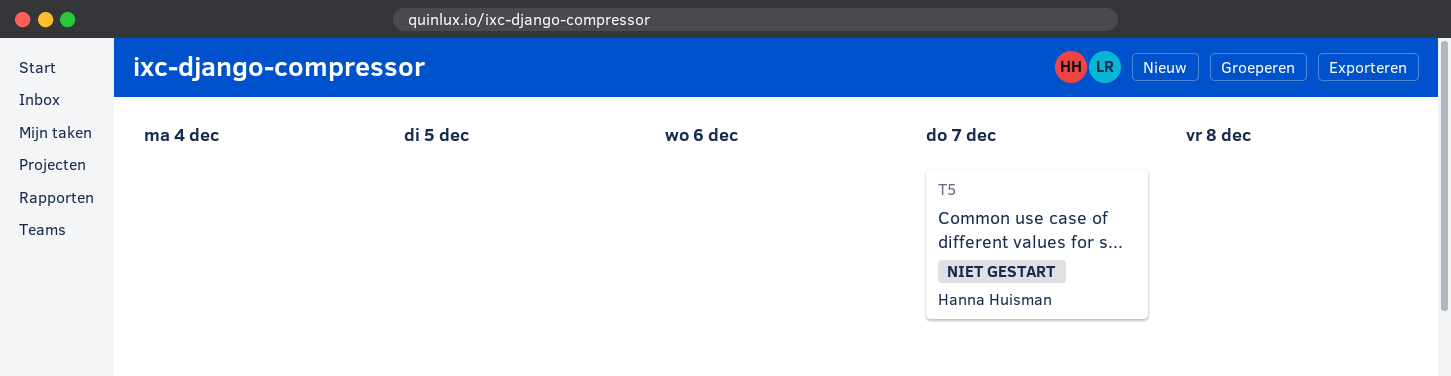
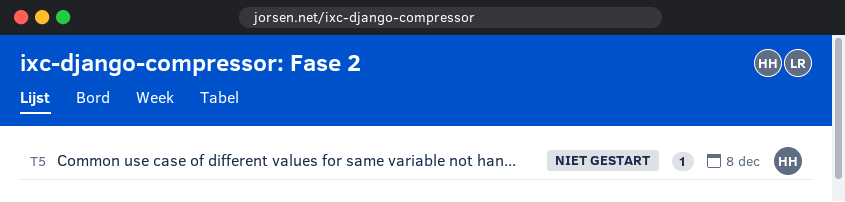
T5, due: Dec 7 -> Dec 8

